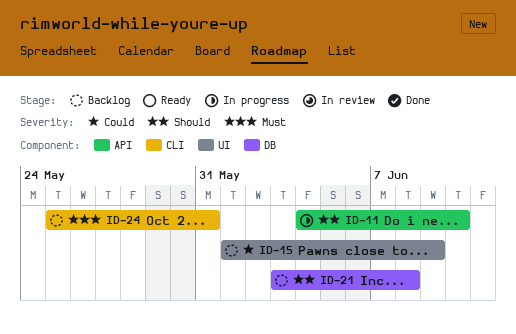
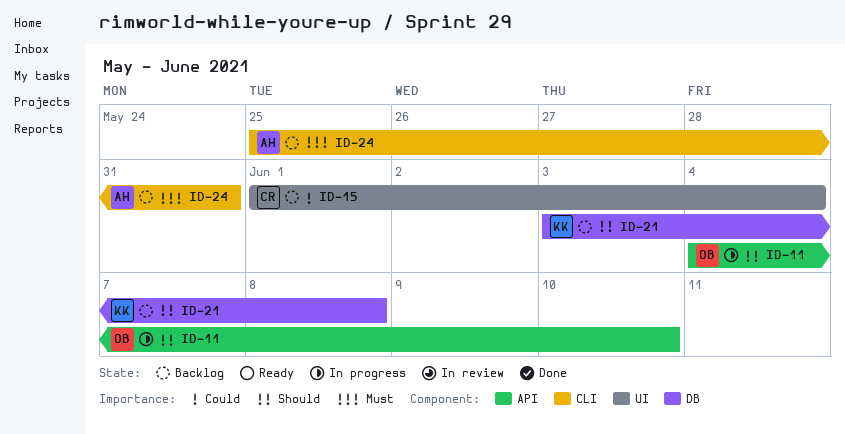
ID-15, due: Jun 9 -> Jun 4

